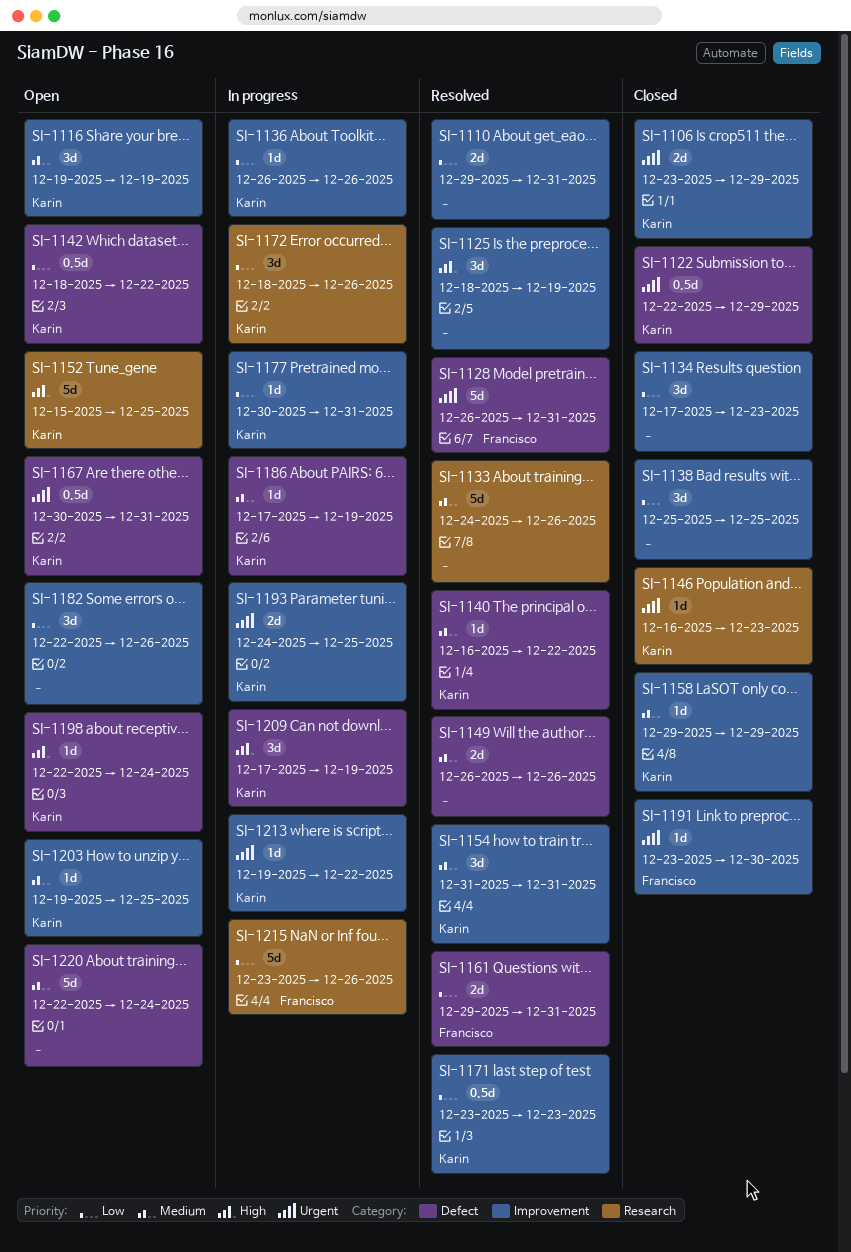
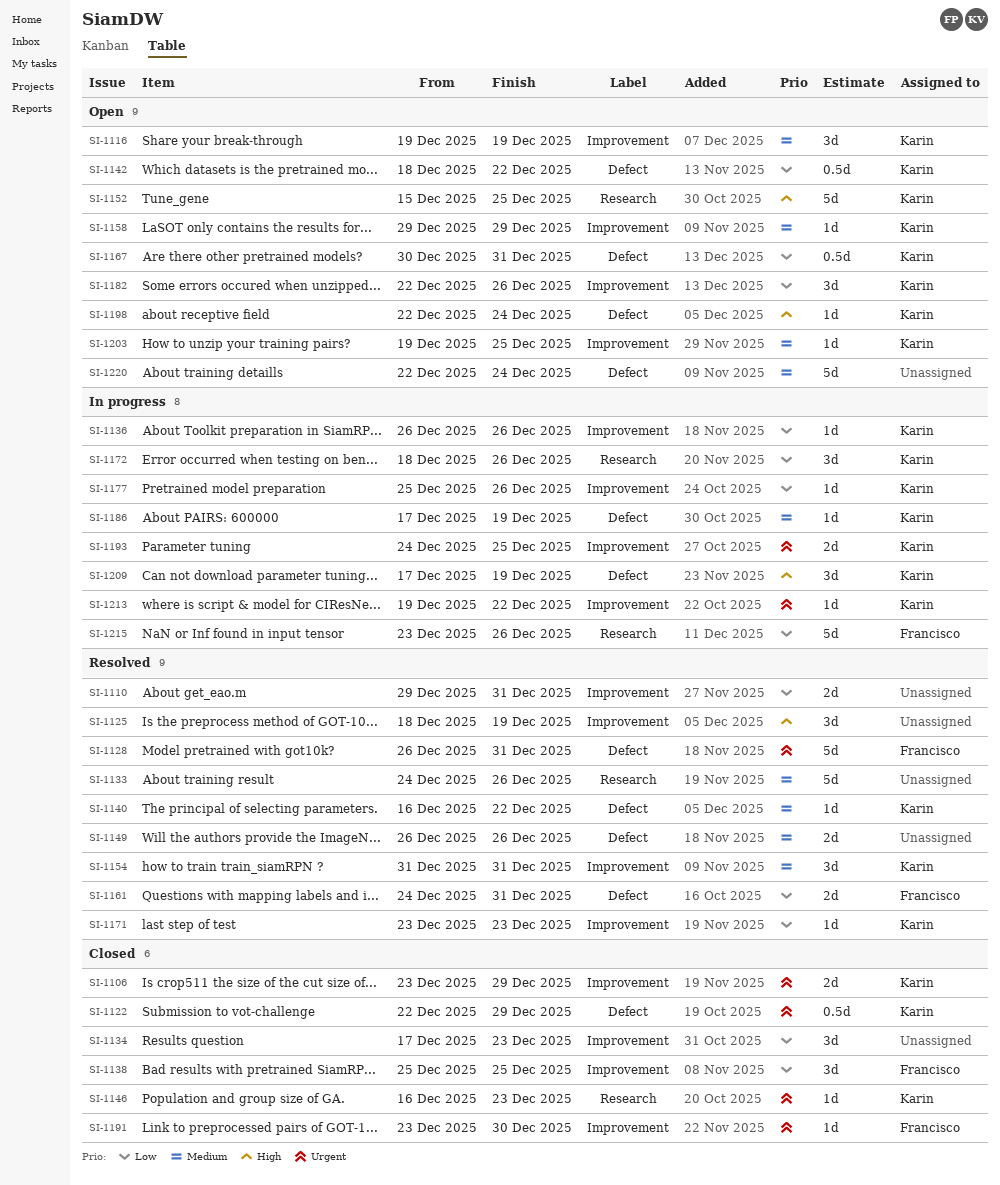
SI-1138, owner: none -> Francisco
SI-1158, status: Closed -> Open
SI-1161, start: Dec 29 -> Dec 24
SI-1167, priority: Urgent -> Low
SI-1171, estimate: 0.5d -> 1d
SI-1177, start: Dec 30 -> Dec 25
SI-1177, due: Dec 31 -> Dec 26
SI-1182, owner: none -> Karin

